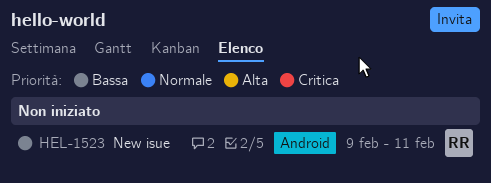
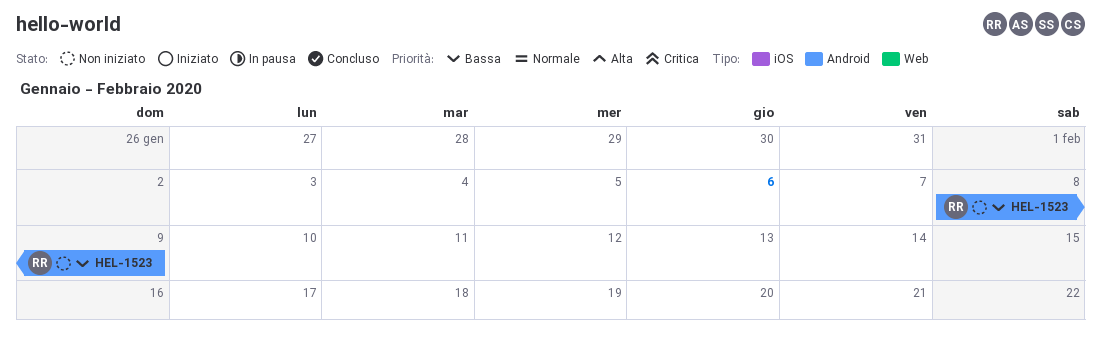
HEL-1523, start: Feb 9 -> Feb 8
HEL-1523, due: Feb 11 -> Feb 9

